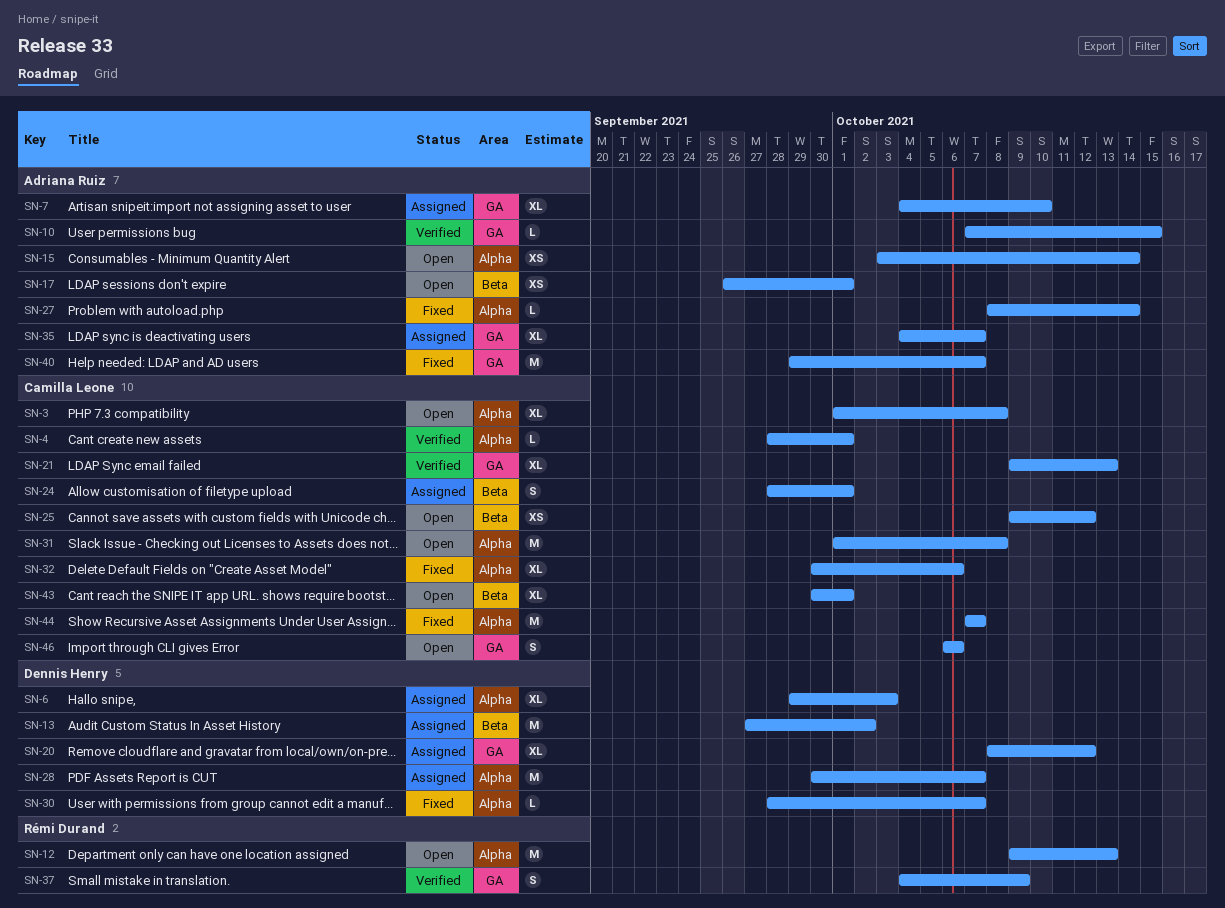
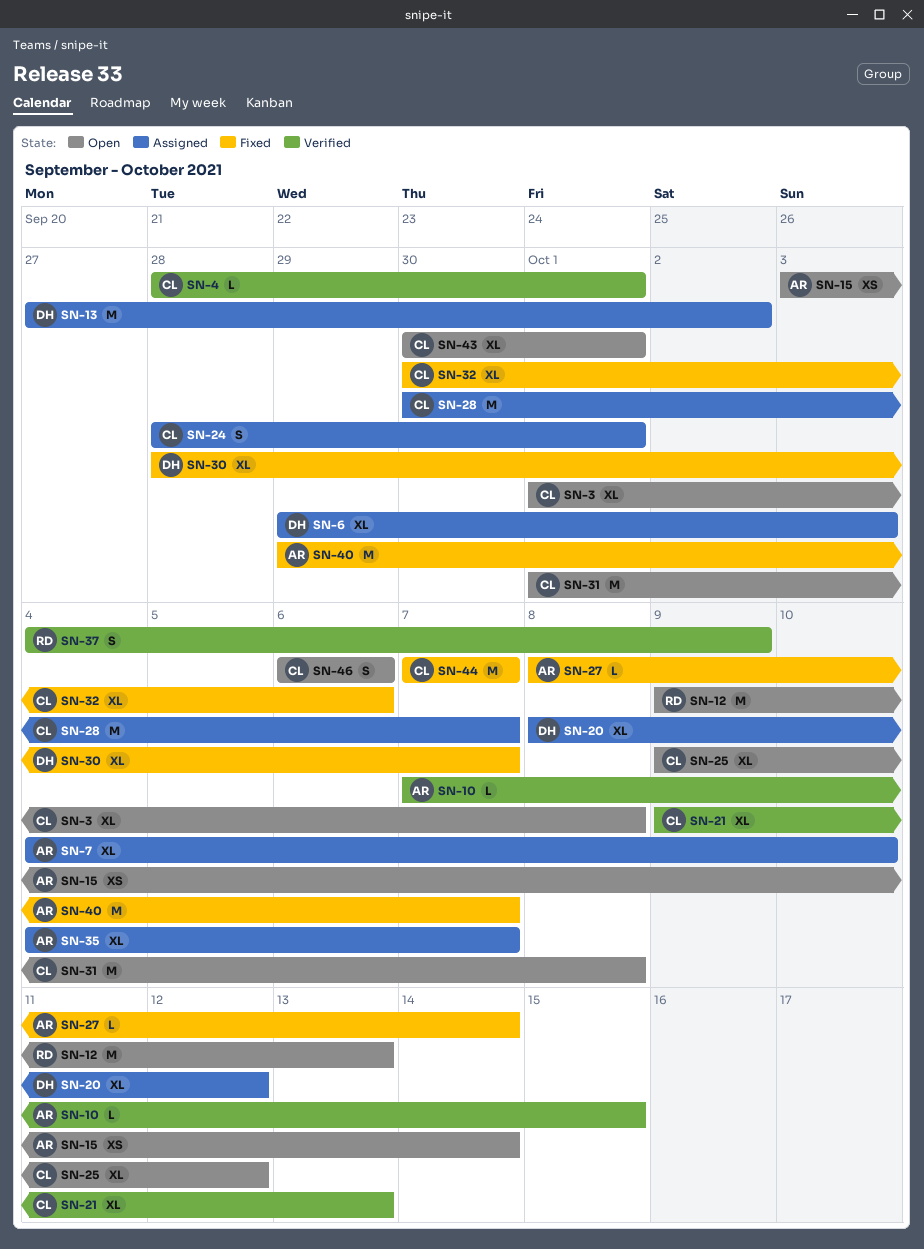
SN-17: present -> none
SN-25, estimate: XS -> XL
SN-28, owner: Dennis Henry -> Camilla Leone
SN-30, estimate: L -> XL

